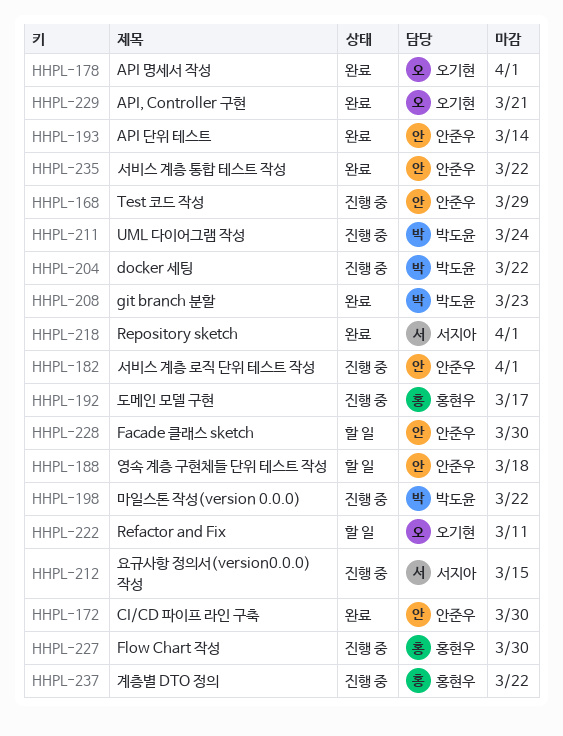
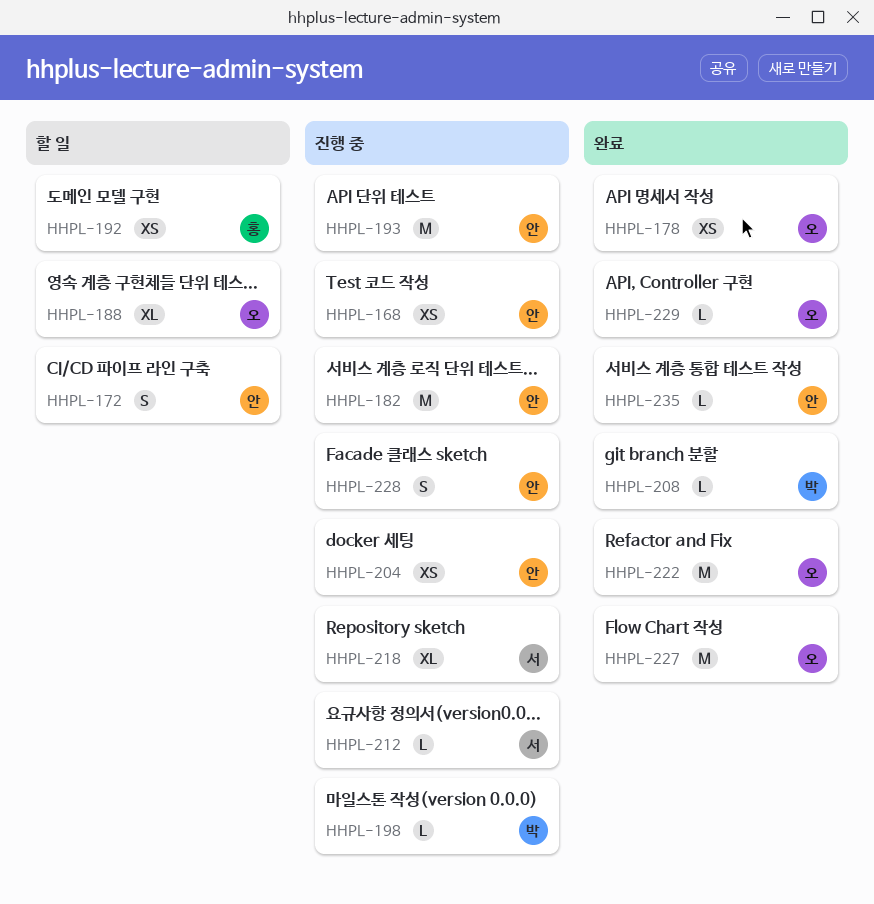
HHPL-172, status: 완료 -> 할 일
HHPL-188, owner: 안준우 -> 오기현
HHPL-192, status: 진행 중 -> 할 일
HHPL-193, status: 완료 -> 진행 중
HHPL-204, owner: 박도윤 -> 안준우
HHPL-211: present -> none
HHPL-218, status: 완료 -> 진행 중
HHPL-222, status: 할 일 -> 완료
HHPL-227, status: 진행 중 -> 완료
HHPL-227, owner: 홍현우 -> 오기현
HHPL-228, status: 할 일 -> 진행 중
HHPL-237: present -> none

